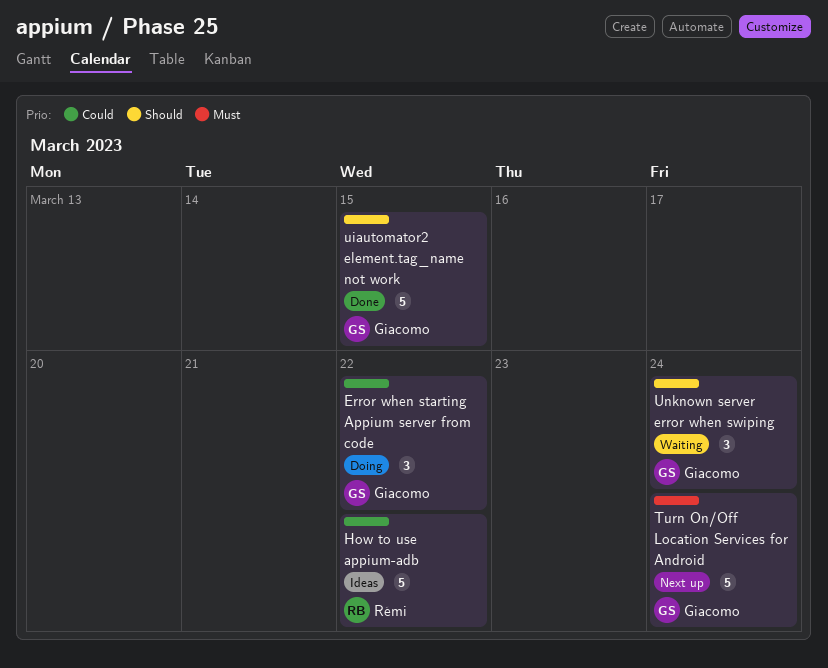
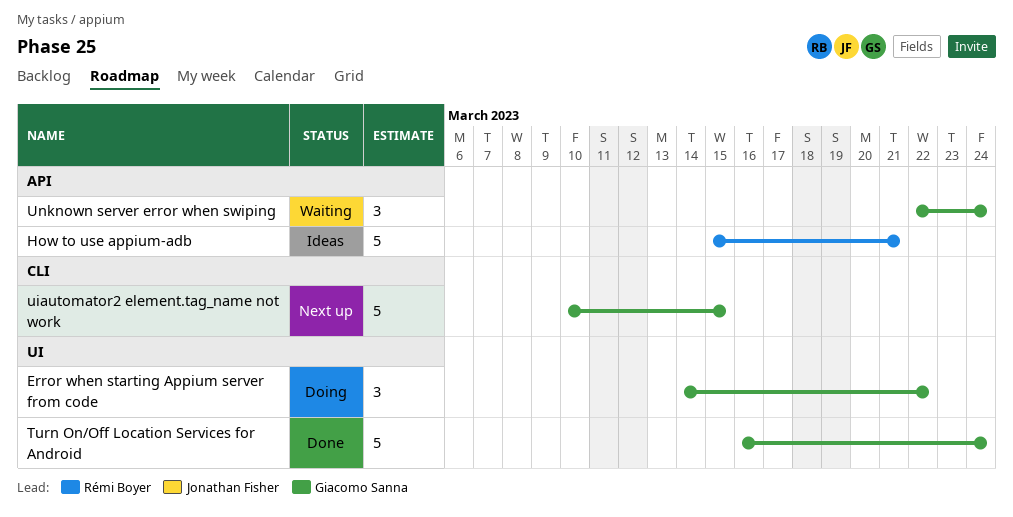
How to use appium-adb, due: Mar 22 -> Mar 21
Turn On/Off Location Services for Android, status: Next up -> Done
uiautomator2 element.tag_name not work, status: Done -> Next up

